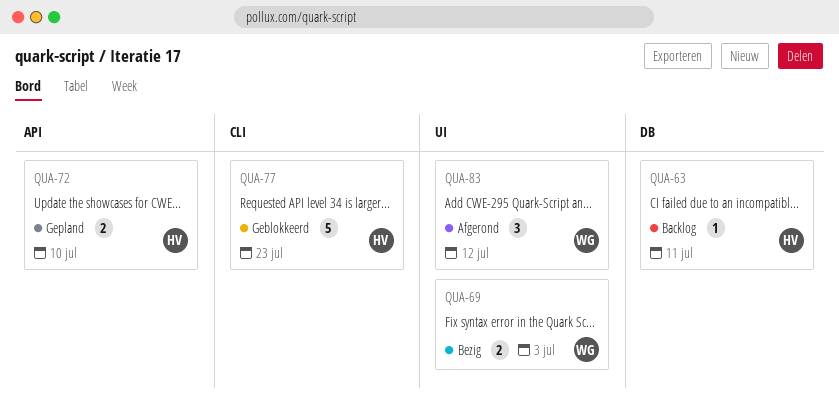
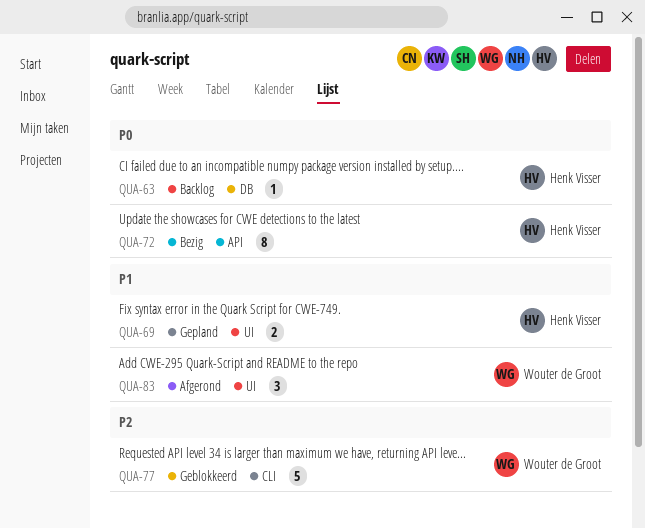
QUA-69, status: Bezig -> Gepland
QUA-69, owner: Wouter de Groot -> Henk Visser
QUA-72, status: Gepland -> Bezig
QUA-72, estimate: 2 -> 8
QUA-77, owner: Henk Visser -> Wouter de Groot

